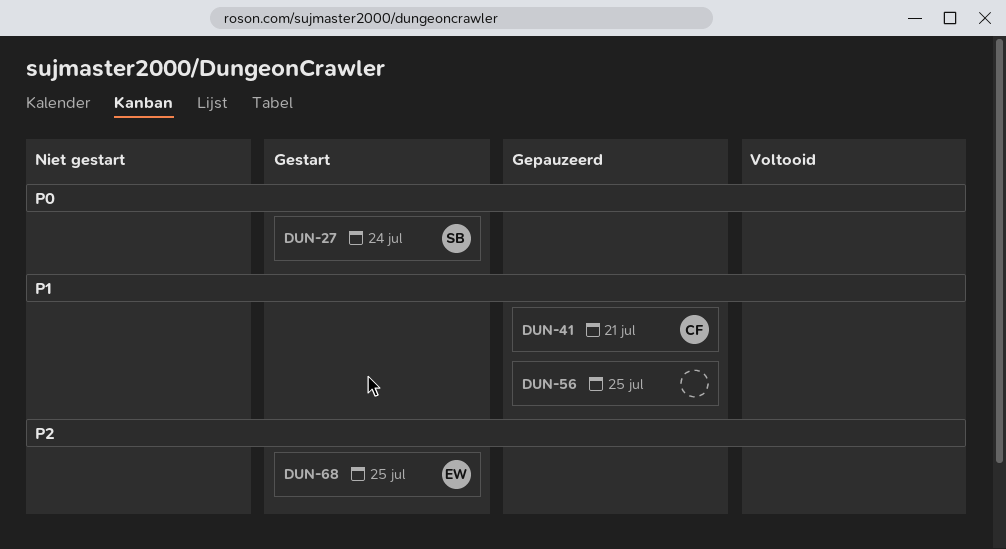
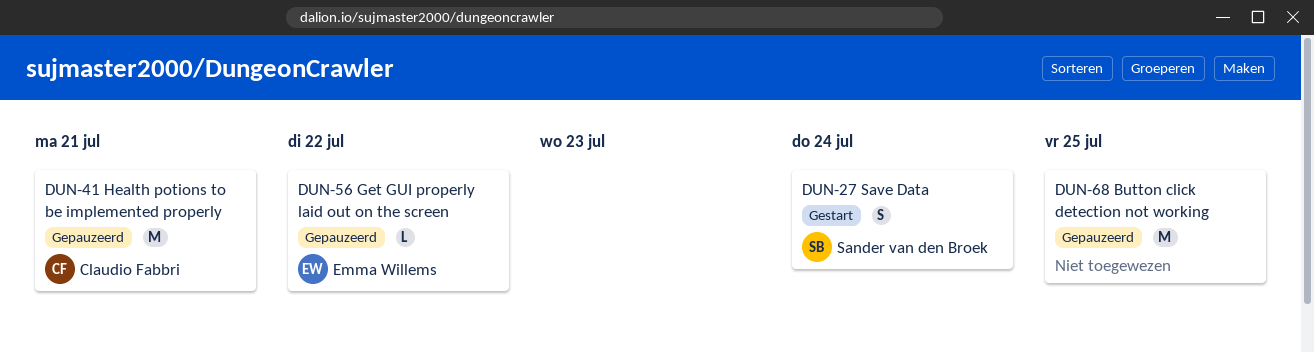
DUN-56, owner: none -> Emma Willems
DUN-56, due: Jul 25 -> Jul 22
DUN-68, status: Gestart -> Gepauzeerd
DUN-68, owner: Emma Willems -> none

